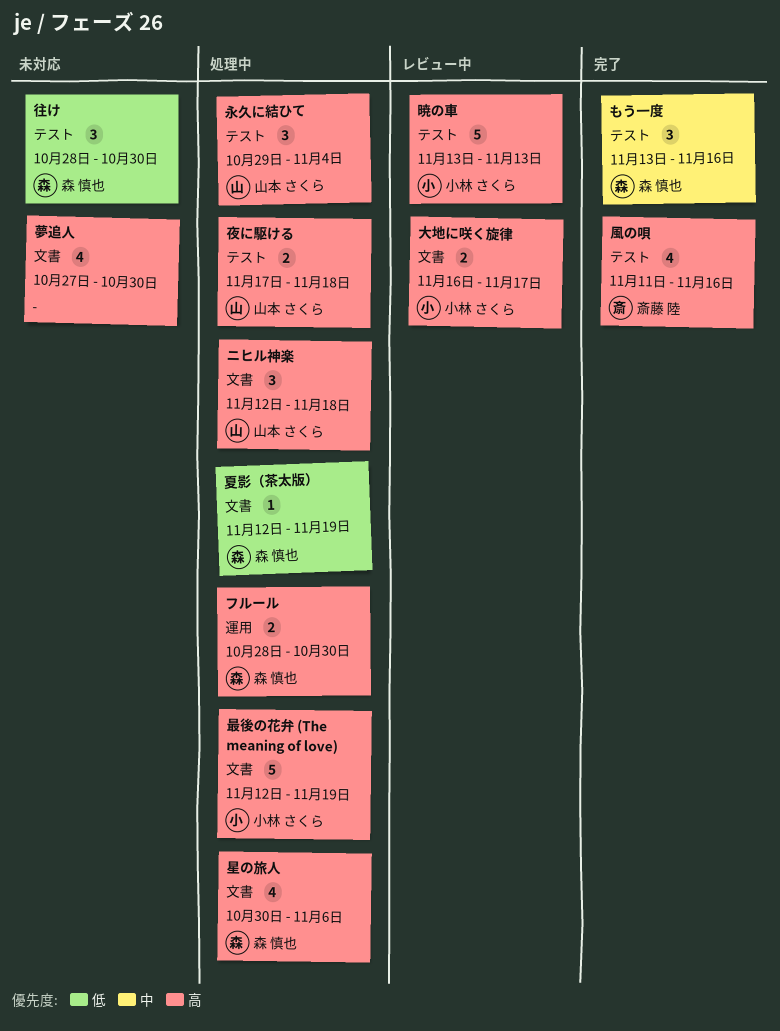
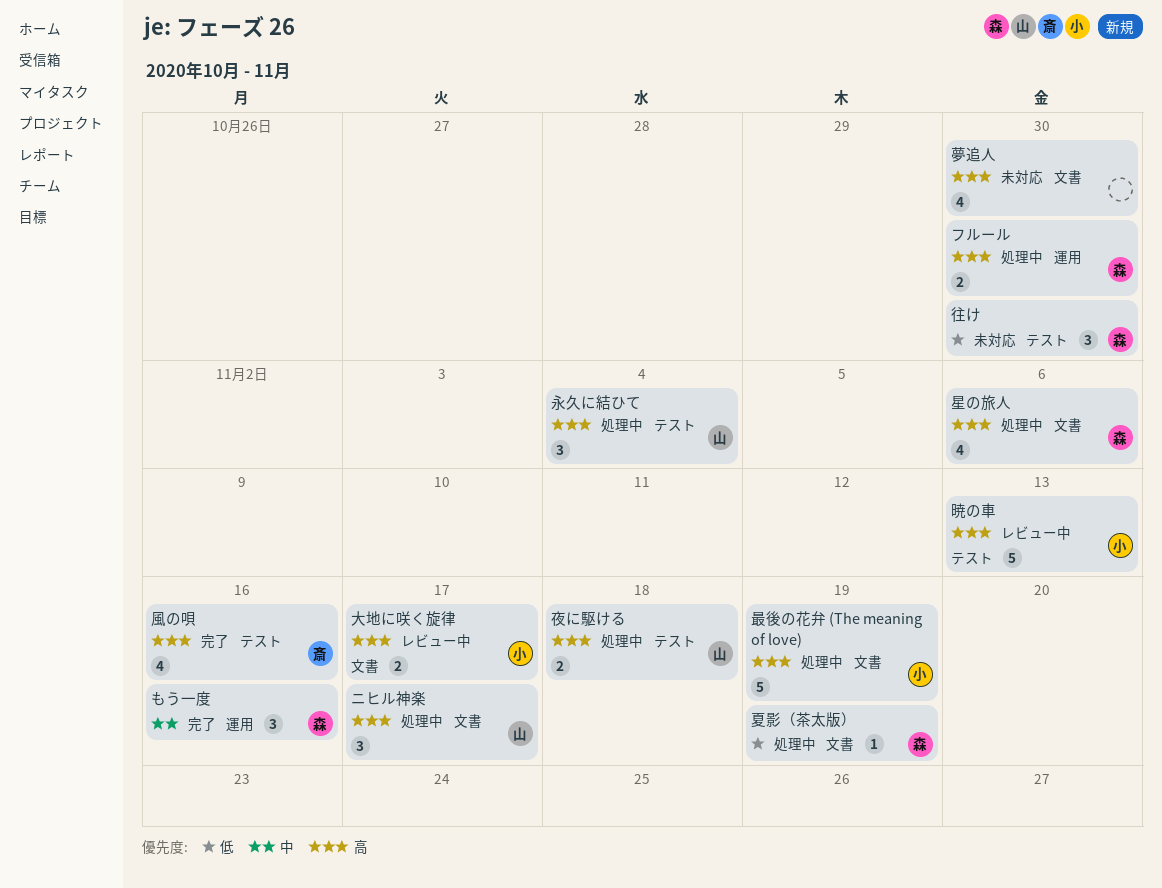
もう一度, label: テスト -> 運用
ニヒル神楽, due: Nov 18 -> Nov 17

